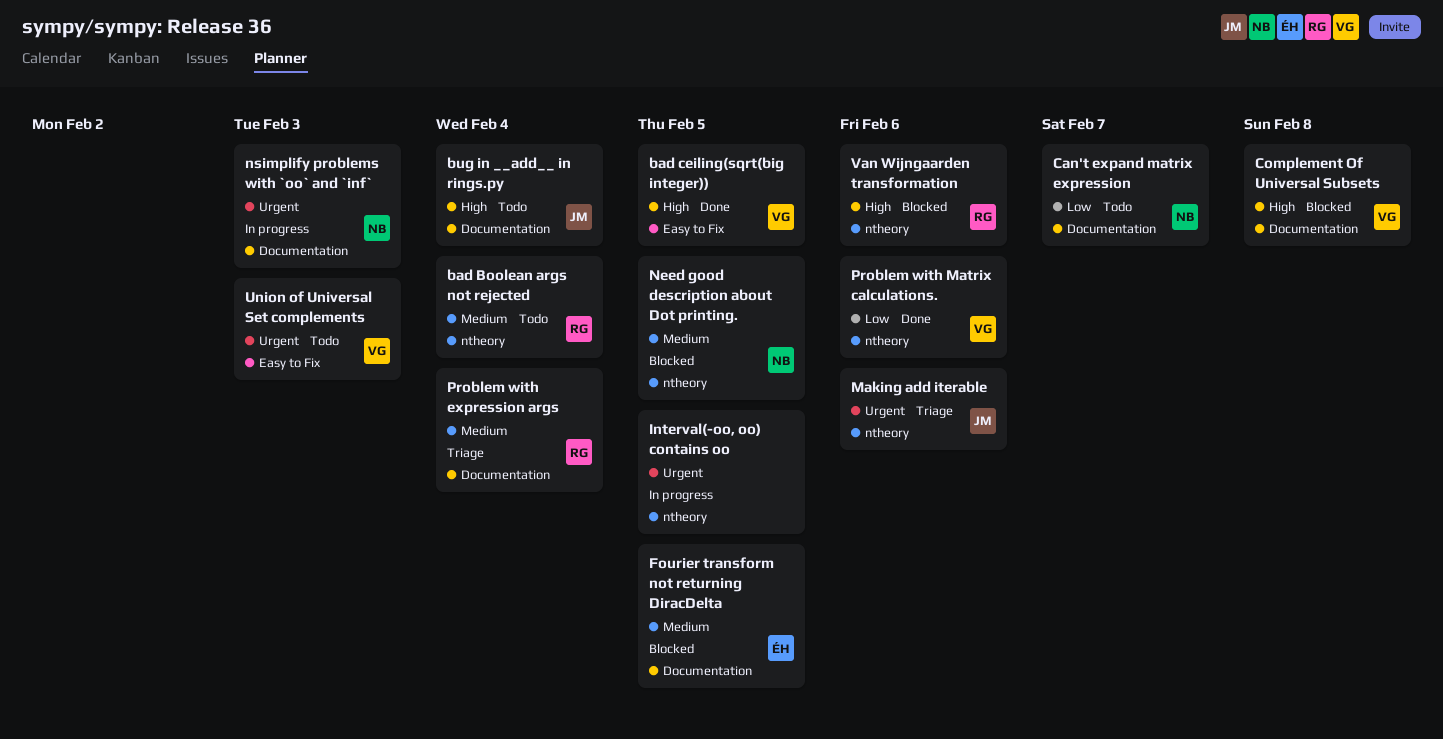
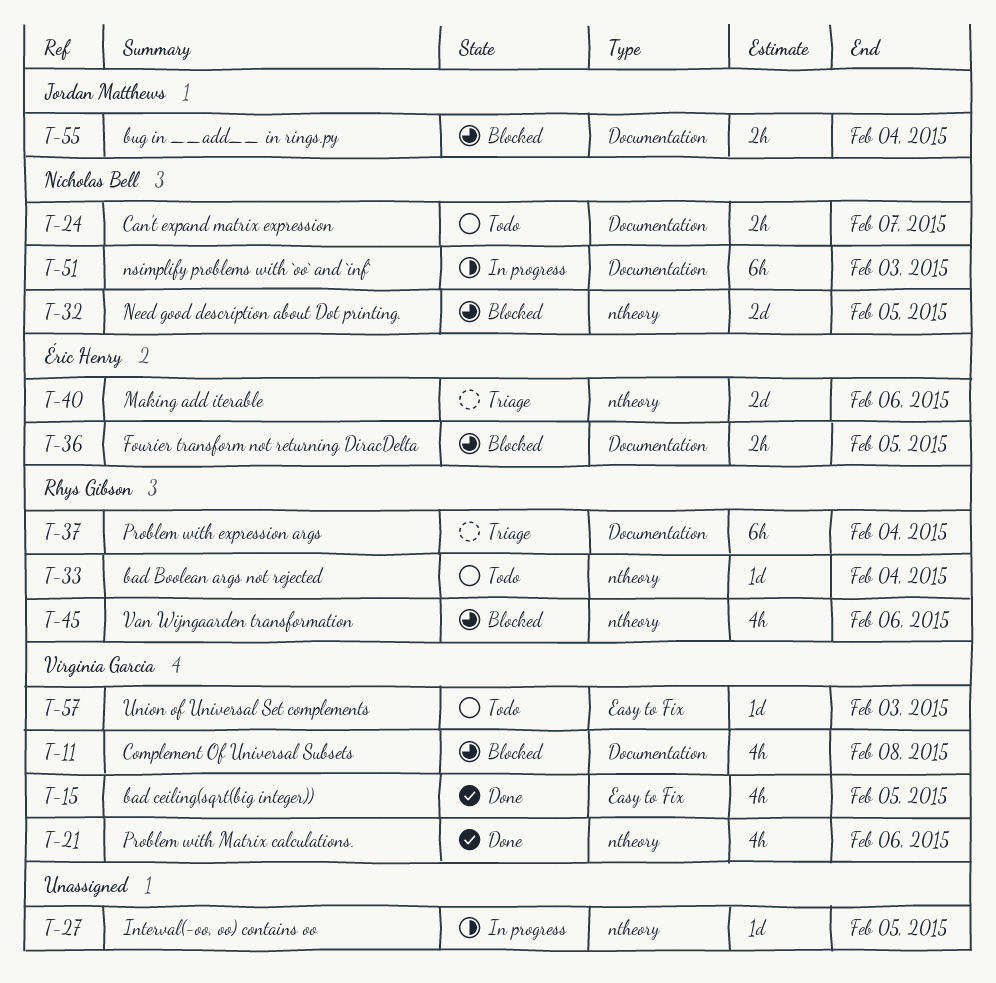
bug in __add__ in rings.py, status: Todo -> Blocked
Making add iterable, owner: Jordan Matthews -> Éric Henry

